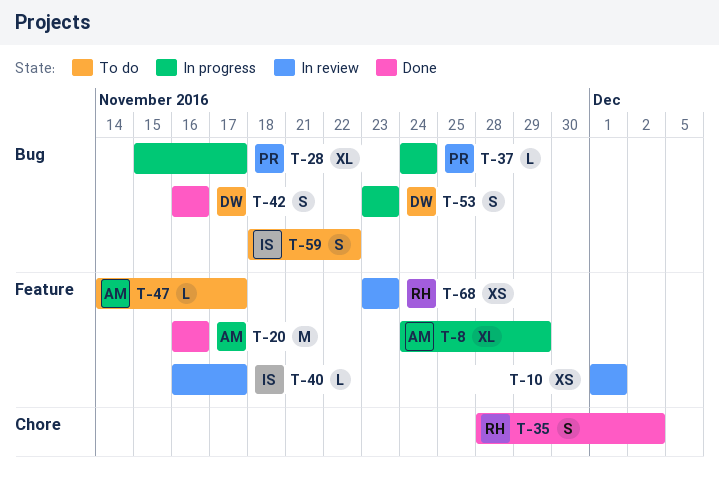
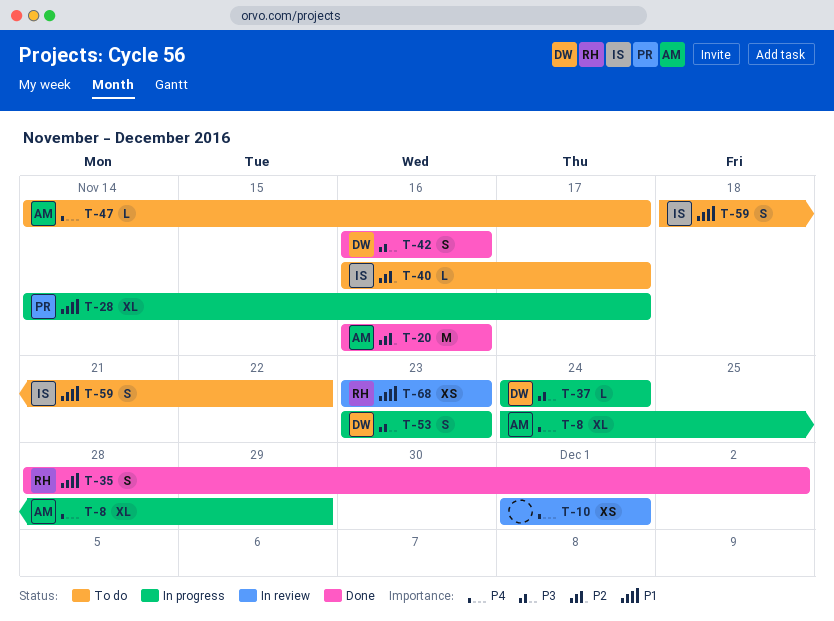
T-28, start: Nov 15 -> Nov 14
T-37, owner: PR -> DW
T-40, status: In review -> To do

